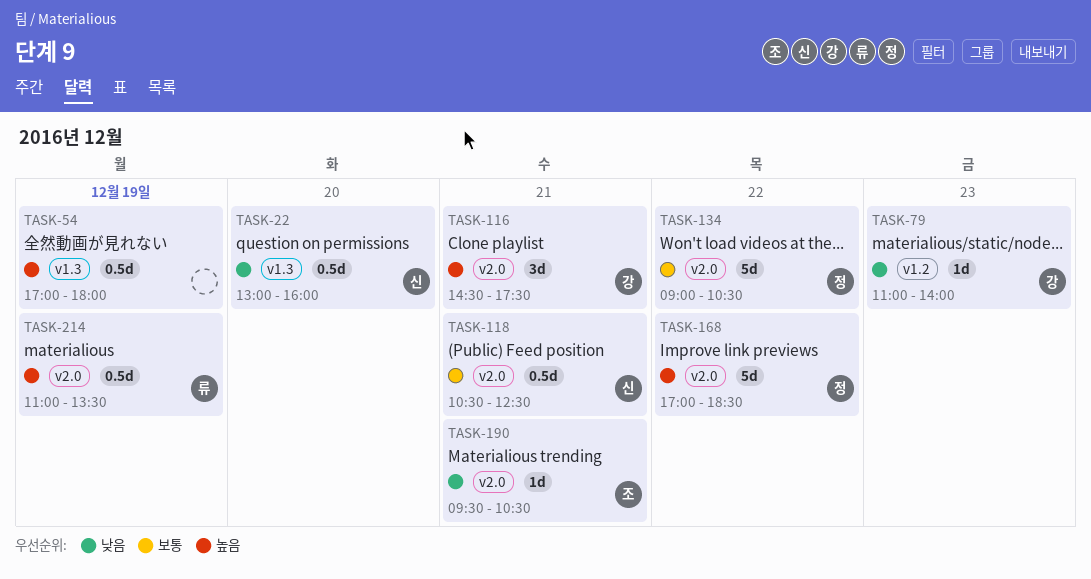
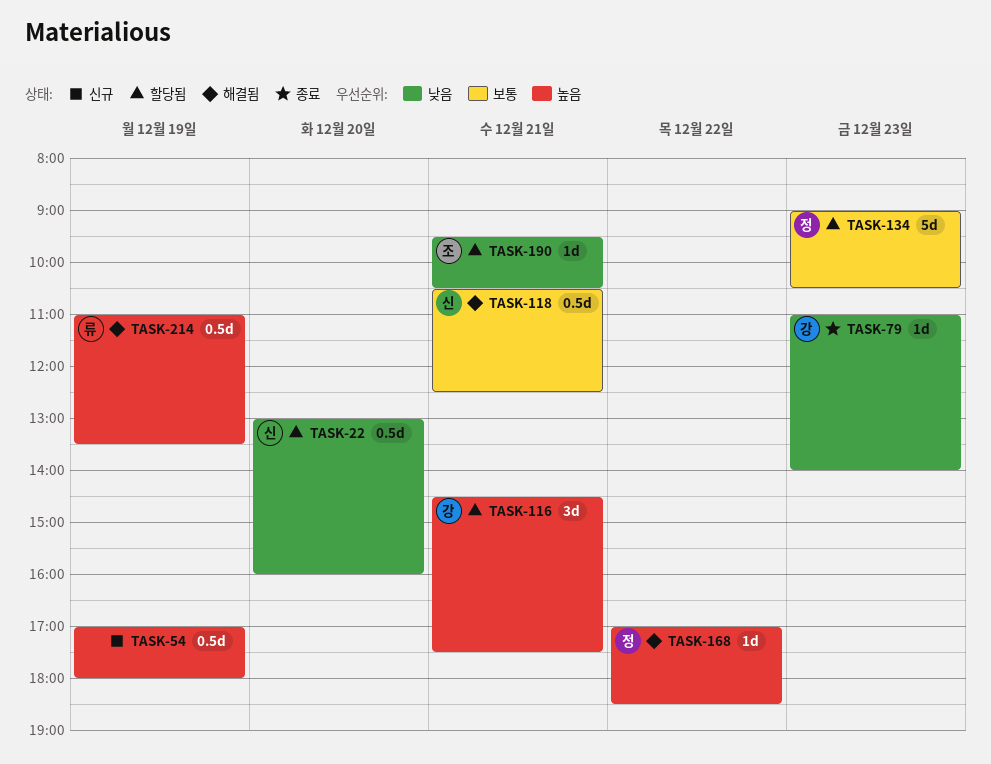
TASK-134, day: Dec 22 -> Dec 23
TASK-168, estimate: 5d -> 1d

